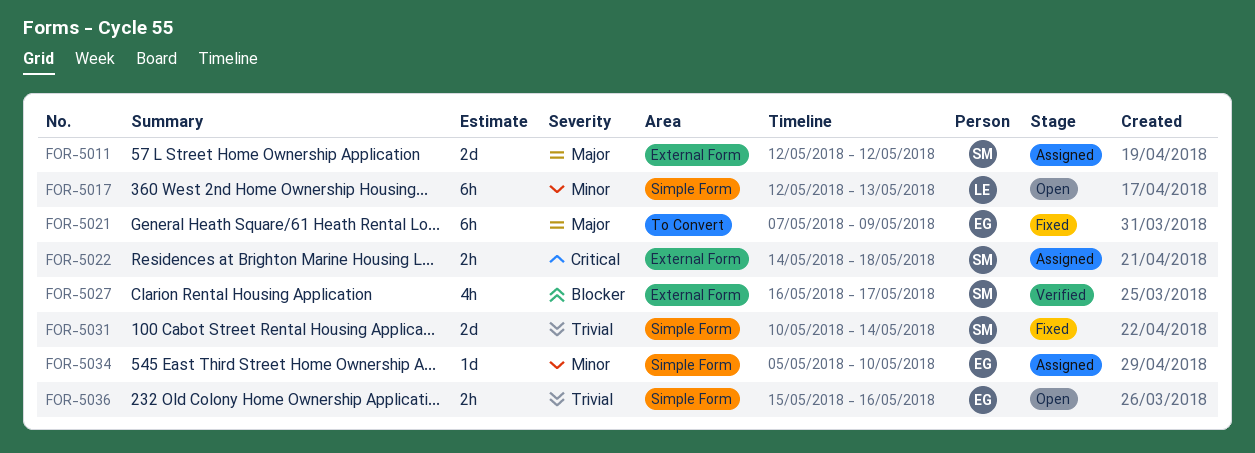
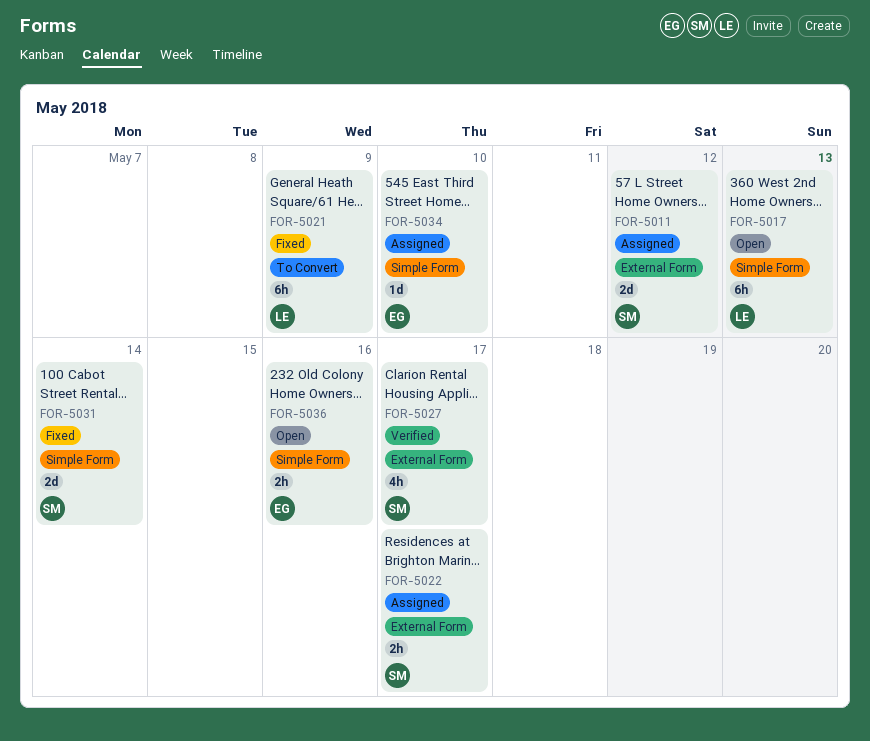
FOR-5021, owner: EG -> LE
FOR-5022, due: May 18 -> May 17

